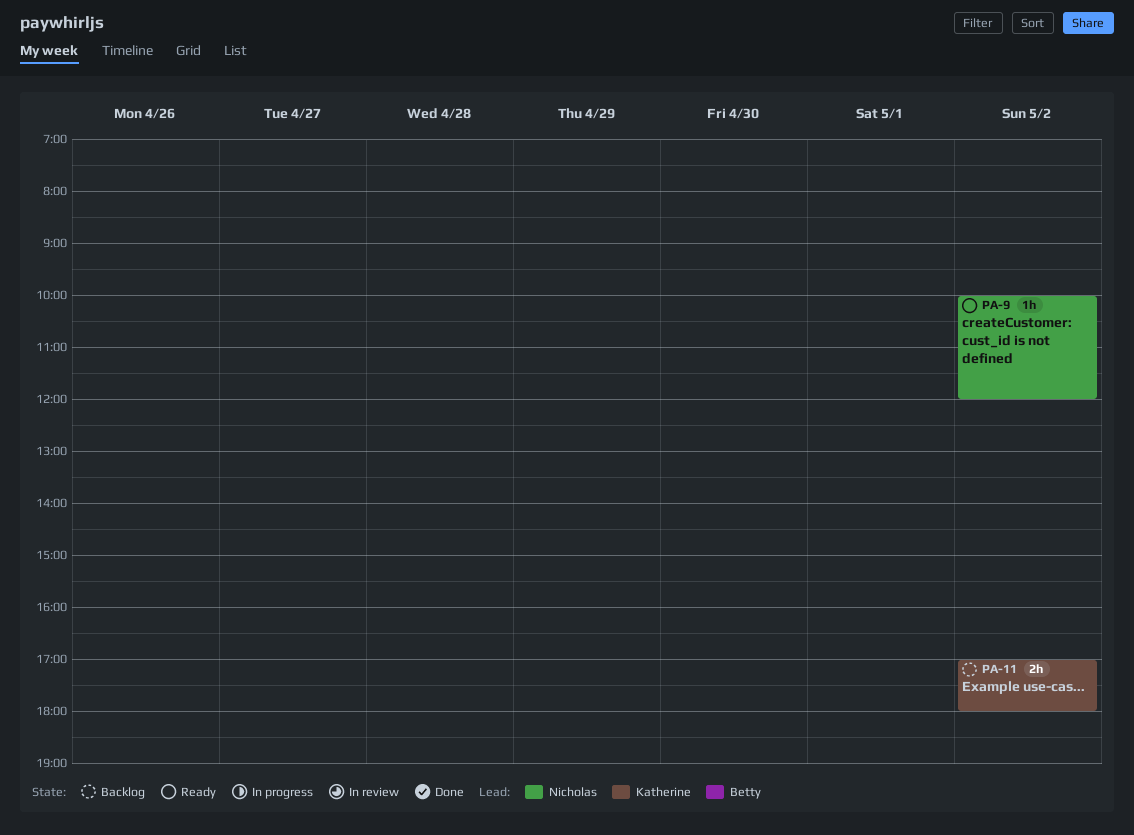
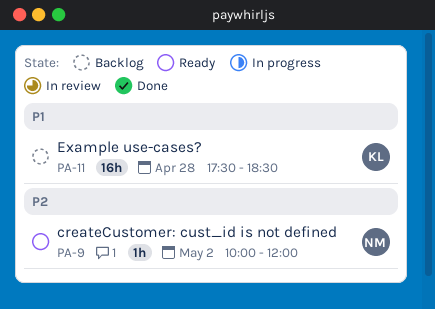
PA-11, estimate: 2h -> 16h
PA-11, day: May 2 -> Apr 28
PA-11, begins: 17:00 -> 17:30
PA-11, ends: 18:00 -> 18:30

